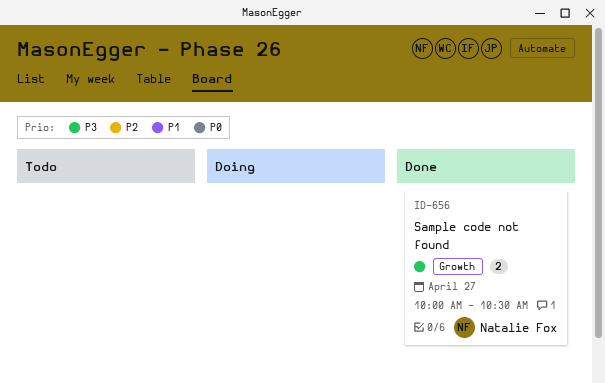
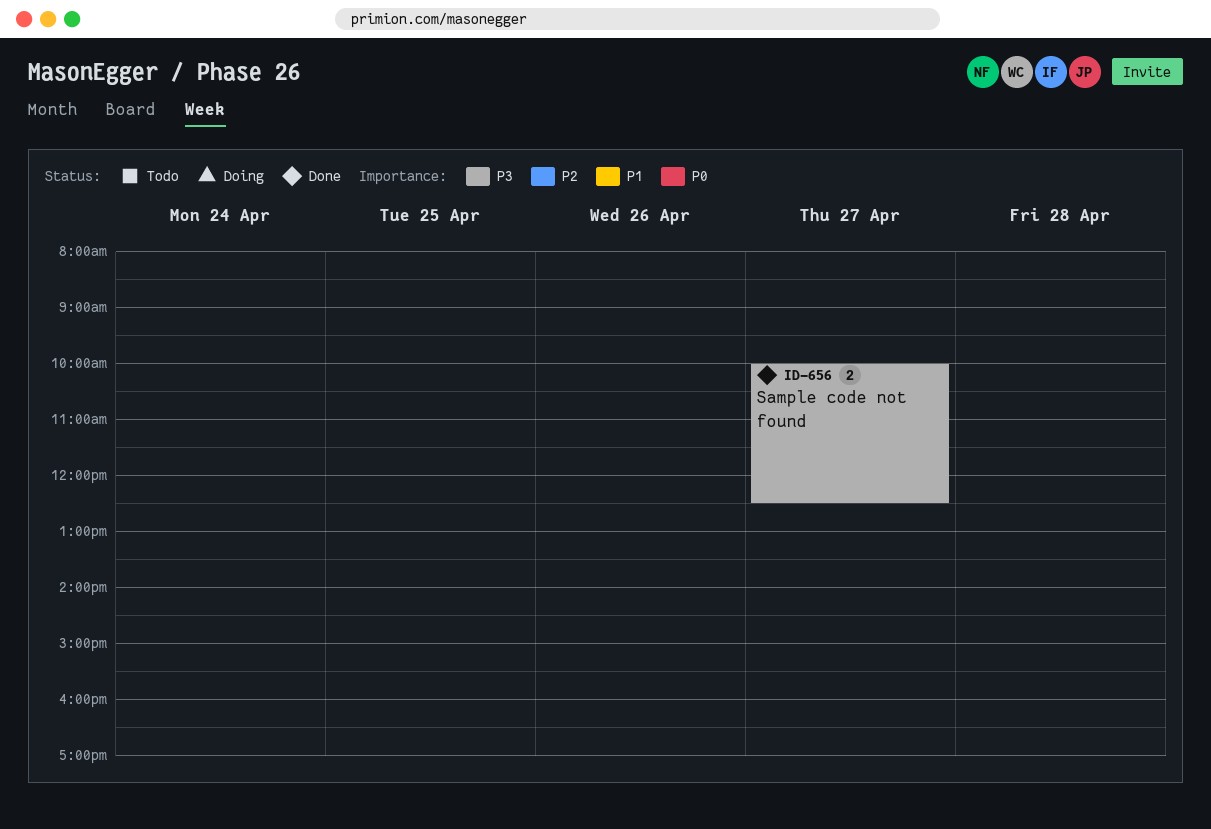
ID-656, ends: 10:30 -> 12:30

